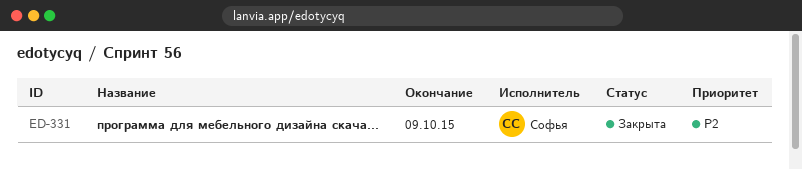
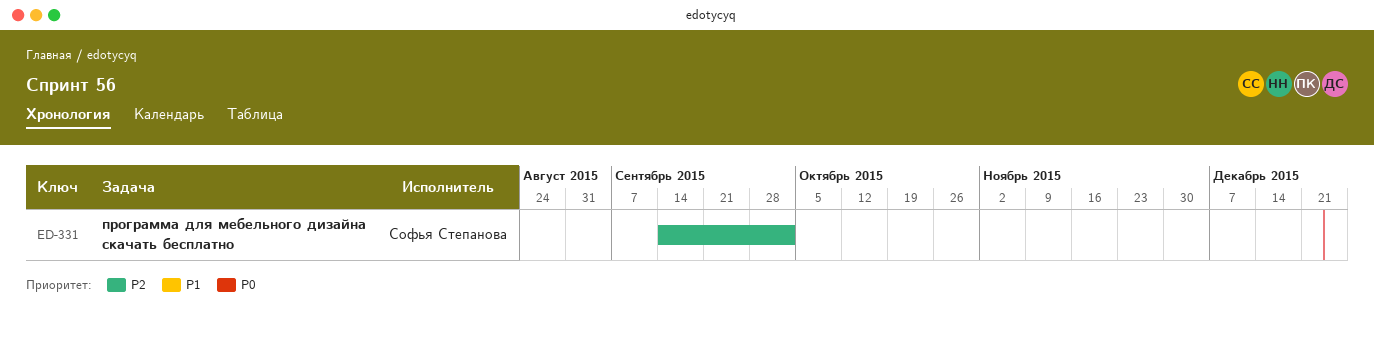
ED-331, due: Oct 9 -> Oct 2

